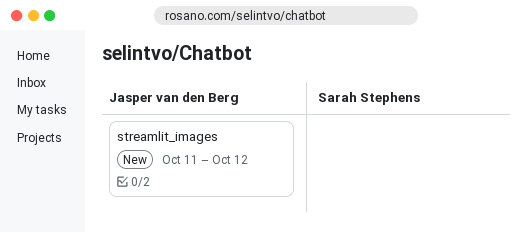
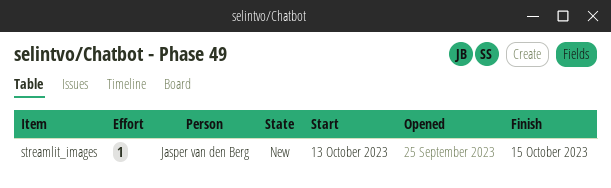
streamlit_images, start: Oct 11 -> Oct 13
streamlit_images, due: Oct 12 -> Oct 15

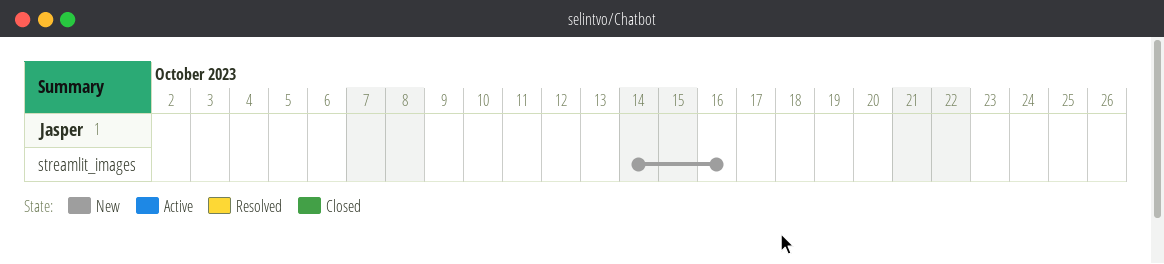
streamlit_images, start: Oct 13 -> Oct 14
streamlit_images, due: Oct 15 -> Oct 16

